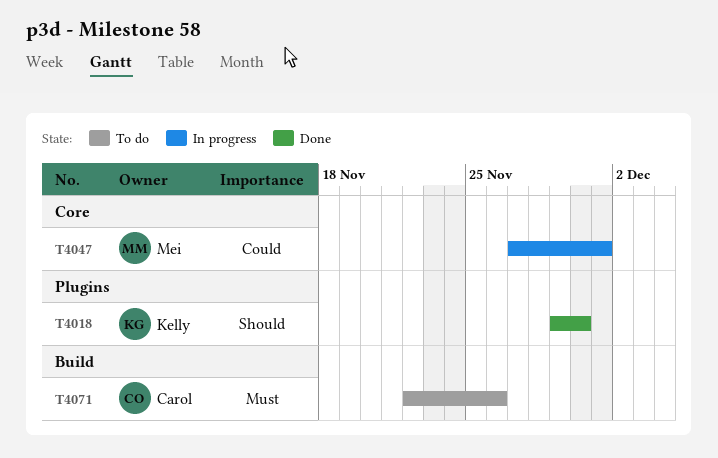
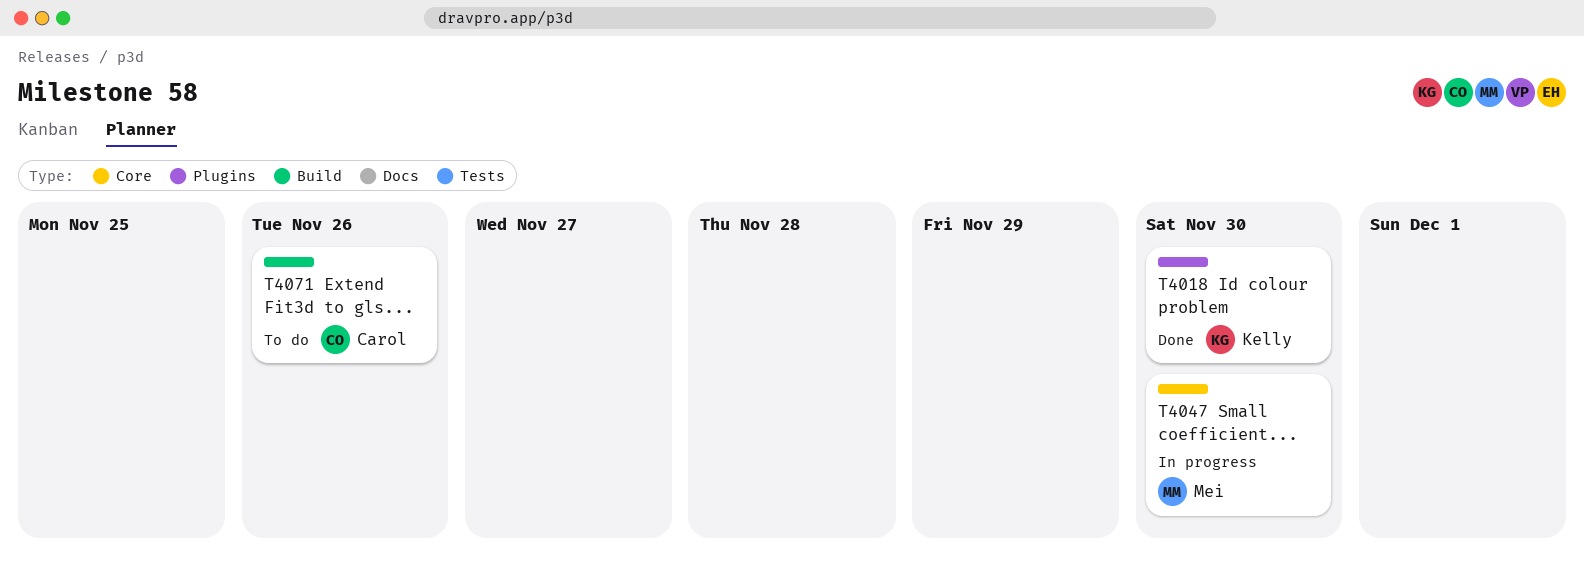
T4047, due: Dec 1 -> Nov 30

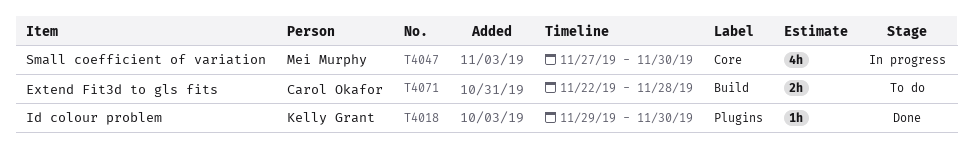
T4071, due: Nov 26 -> Nov 28

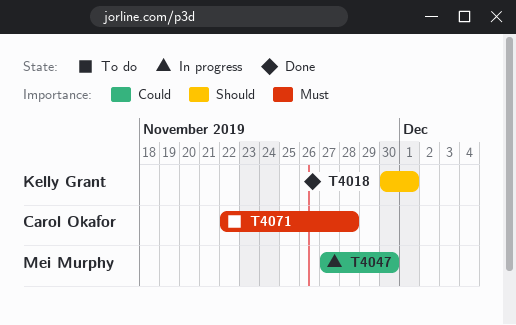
T4018, start: Nov 29 -> Nov 30
T4018, due: Nov 30 -> Dec 1

